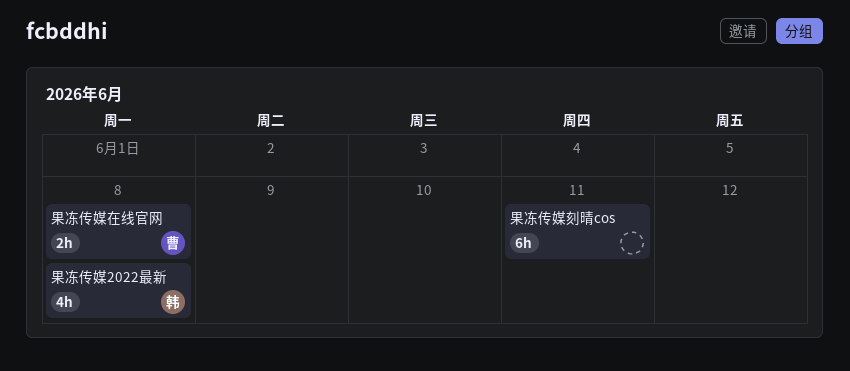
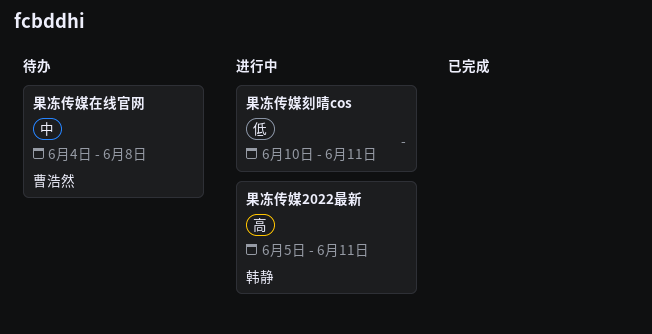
果冻传媒2022最新, due: Jun 8 -> Jun 11

